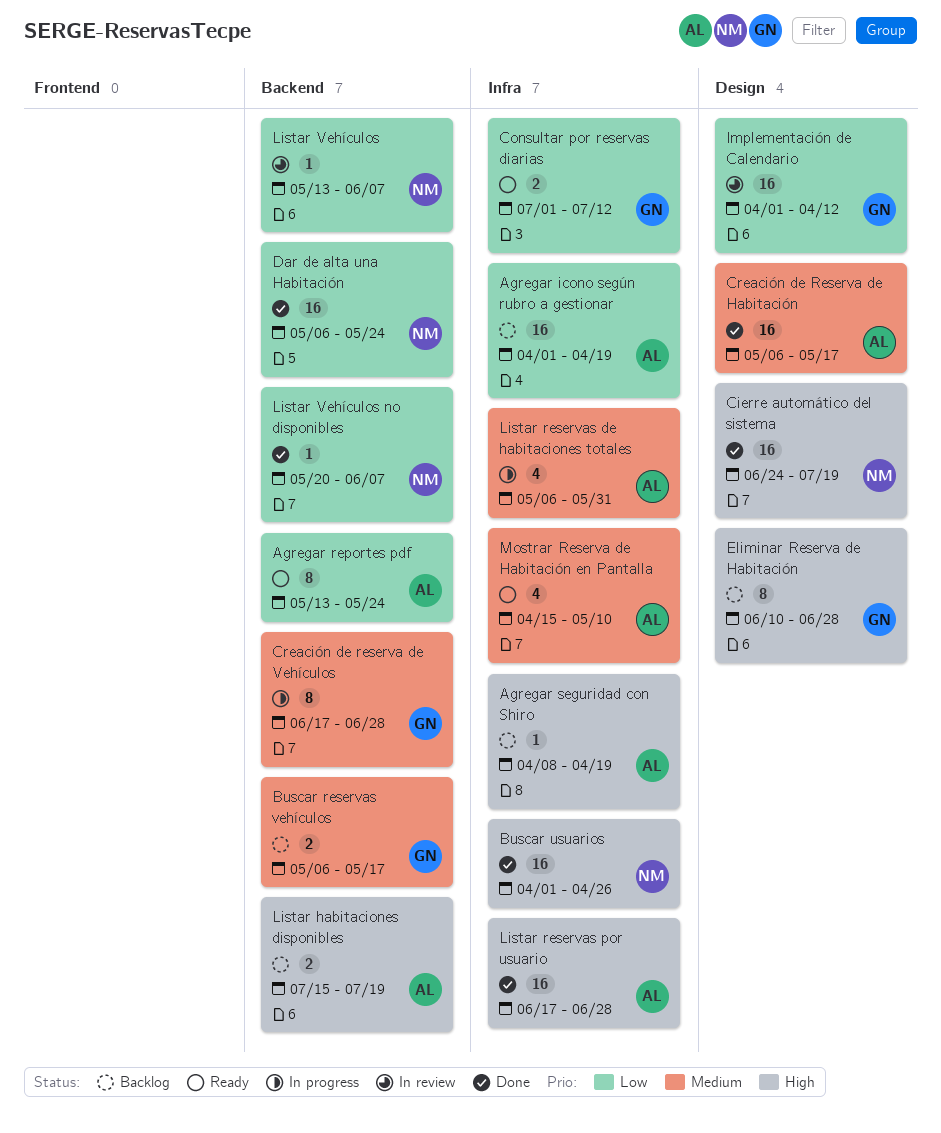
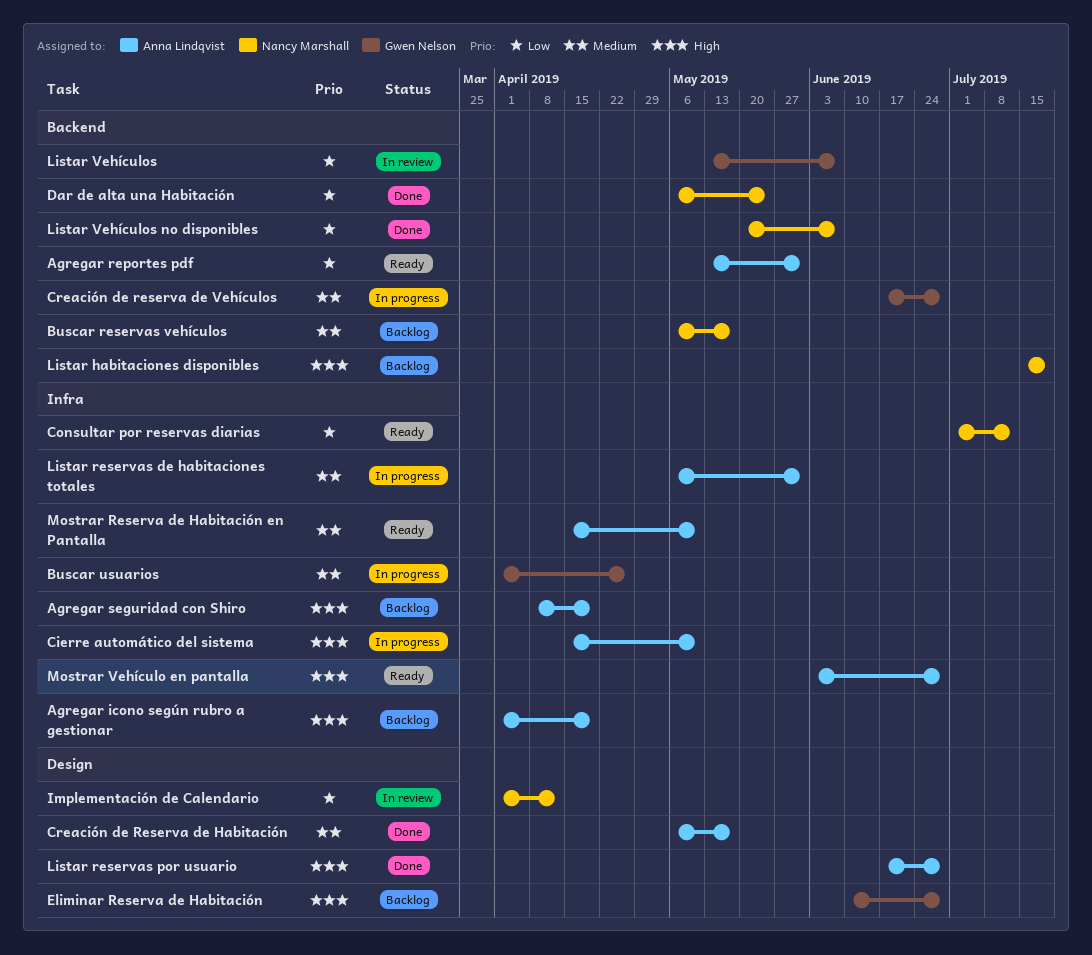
Agregar icono según rubro a gestionar, priority: Low -> High
Agregar reportes pdf, due: May 24 -> May 31
Buscar reservas vehículos, owner: Gwen Nelson -> Nancy Marshall
Buscar usuarios, status: Done -> In progress
Buscar usuarios, owner: Nancy Marshall -> Gwen Nelson
Buscar usuarios, priority: High -> Medium
Cierre automático del sistema, status: Done -> In progress
Cierre automático del sistema, owner: Nancy Marshall -> Anna Lindqvist
Cierre automático del sistema, label: Design -> Infra
Cierre automático del sistema, start: Jun 24 -> Apr 15
Cierre automático del sistema, due: Jul 19 -> May 10
Consultar por reservas diarias, owner: Gwen Nelson -> Nancy Marshall
Implementación de Calendario, owner: Gwen Nelson -> Nancy Marshall
Listar habitaciones disponibles, owner: Anna Lindqvist -> Nancy Marshall
Listar reservas por usuario, label: Infra -> Design
Listar Vehículos, owner: Nancy Marshall -> Gwen Nelson
Mostrar Vehículo en pantalla: none -> present

